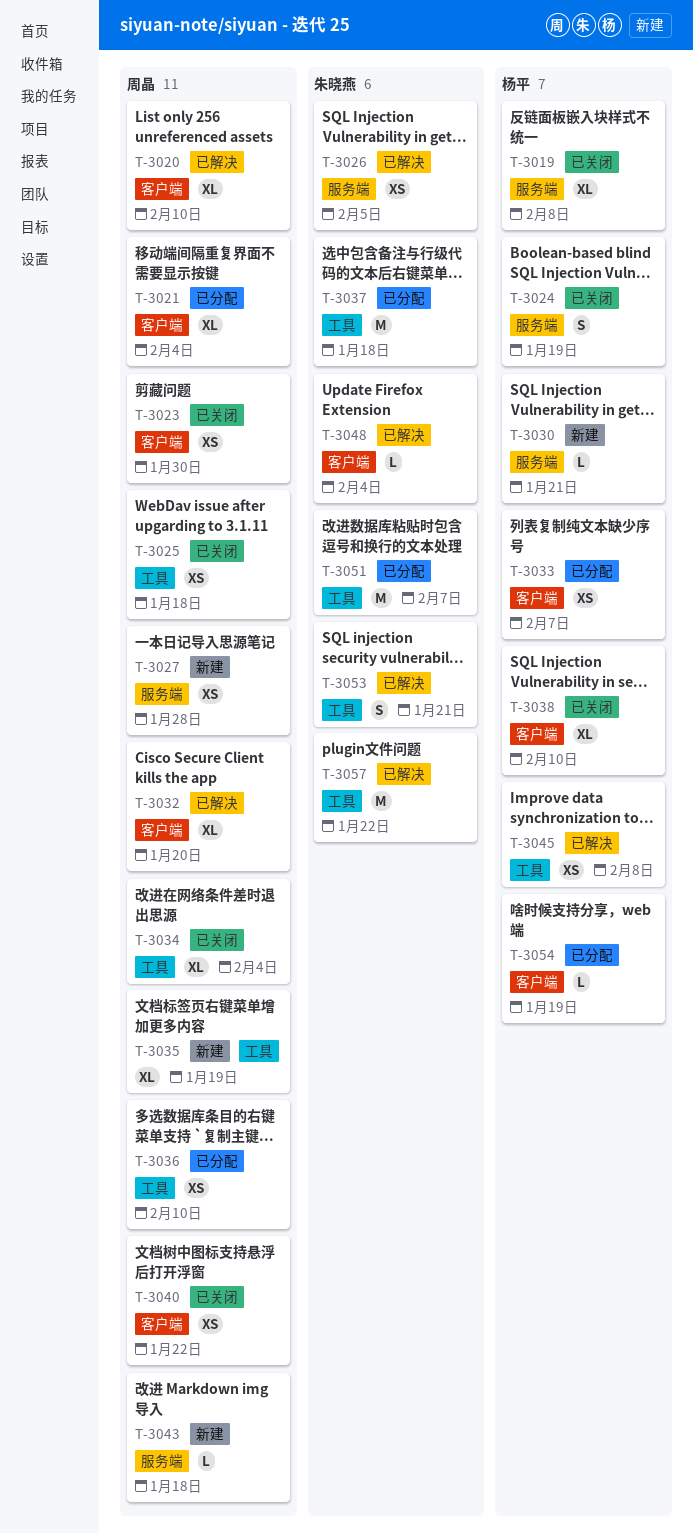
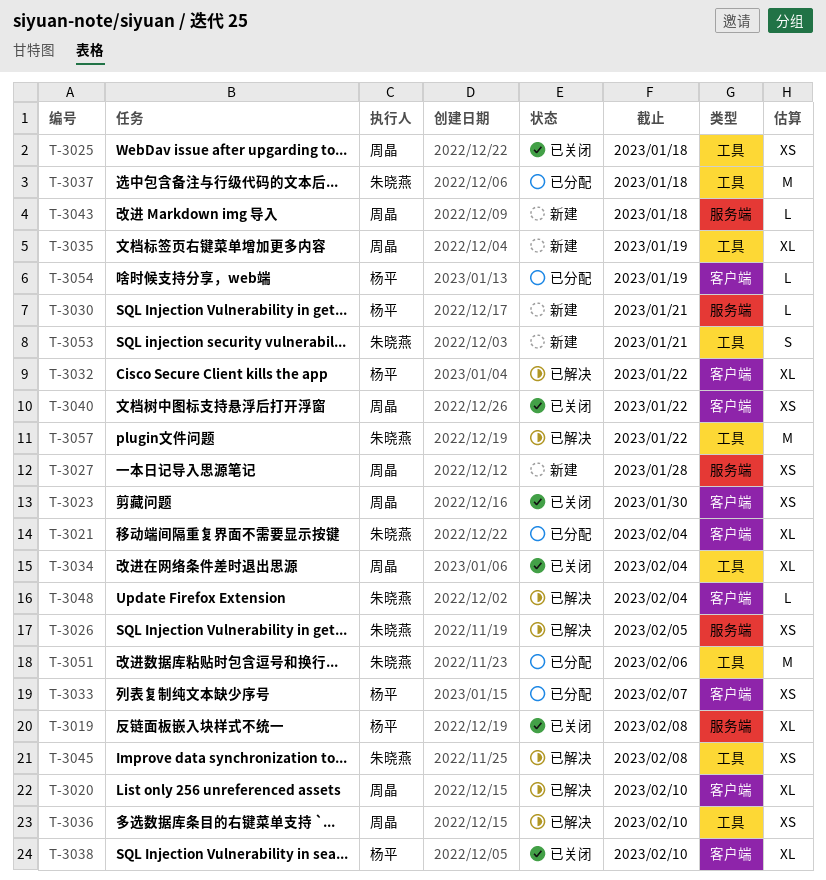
T-3021, owner: 周晶 -> 朱晓燕
T-3024: present -> none
T-3032, owner: 周晶 -> 杨平
T-3032, due: Jan 20 -> Jan 22
T-3036, status: 已分配 -> 已解决
T-3045, owner: 杨平 -> 朱晓燕
T-3051, due: Feb 7 -> Feb 6
T-3053, status: 已解决 -> 新建

